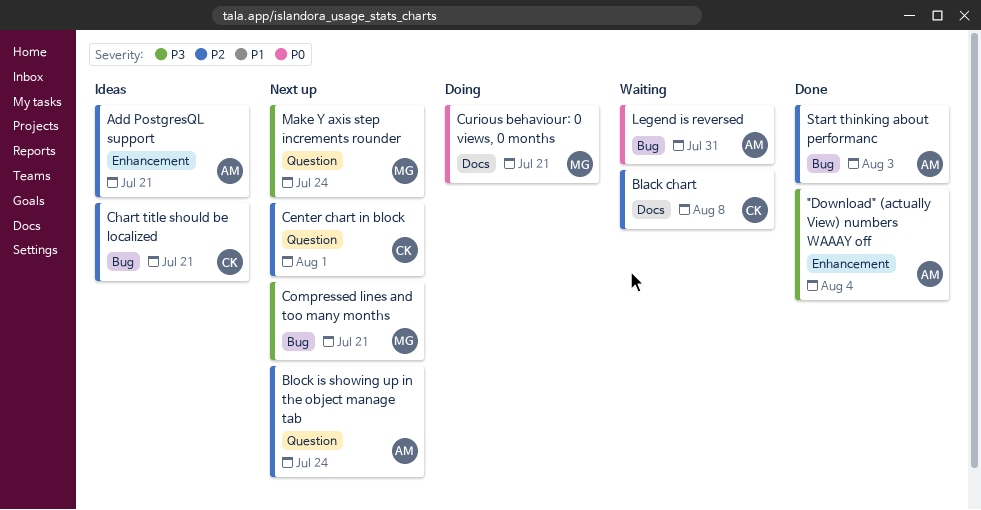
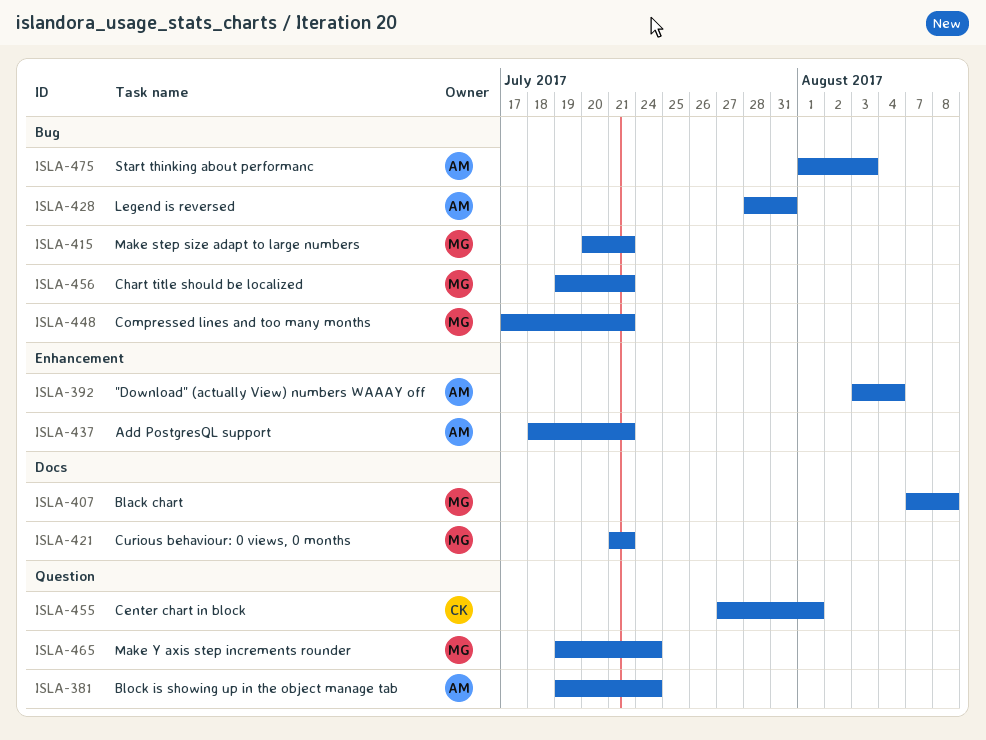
Black chart, owner: CK -> MG
Chart title should be localized, owner: CK -> MG
Make step size adapt to large numbers: none -> present

